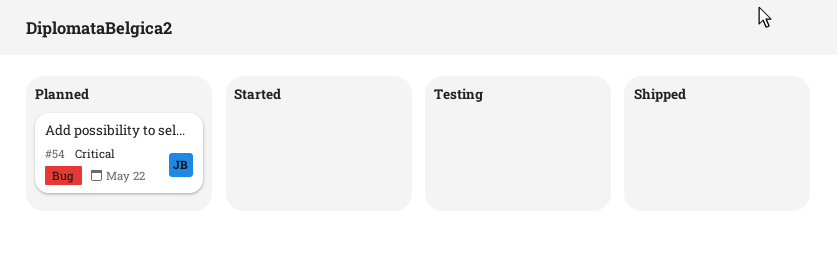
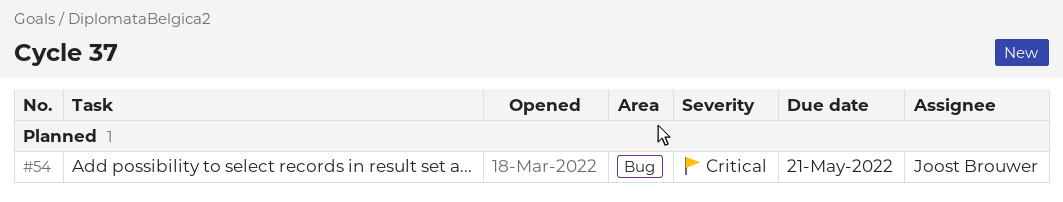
#54, due: May 22 -> May 21

